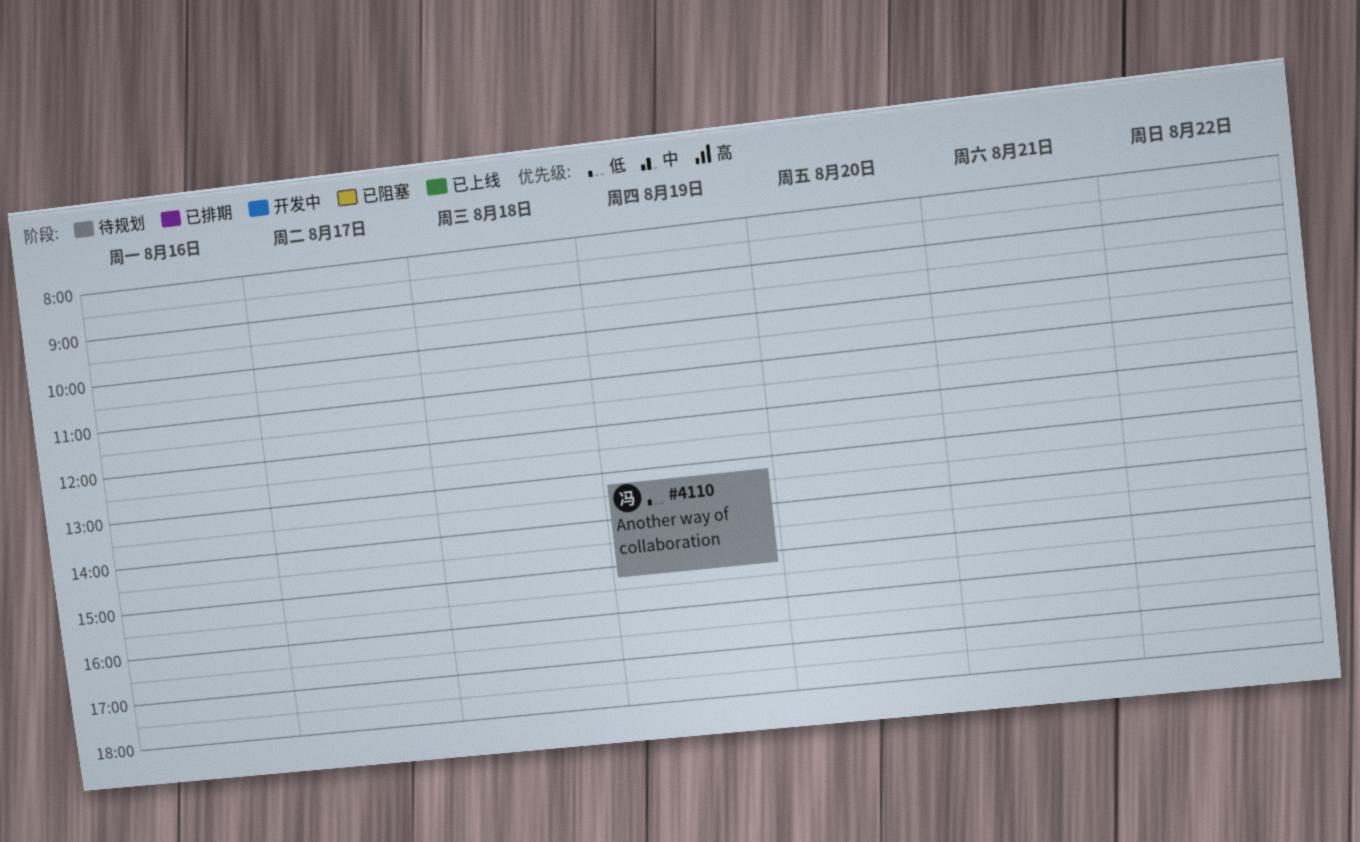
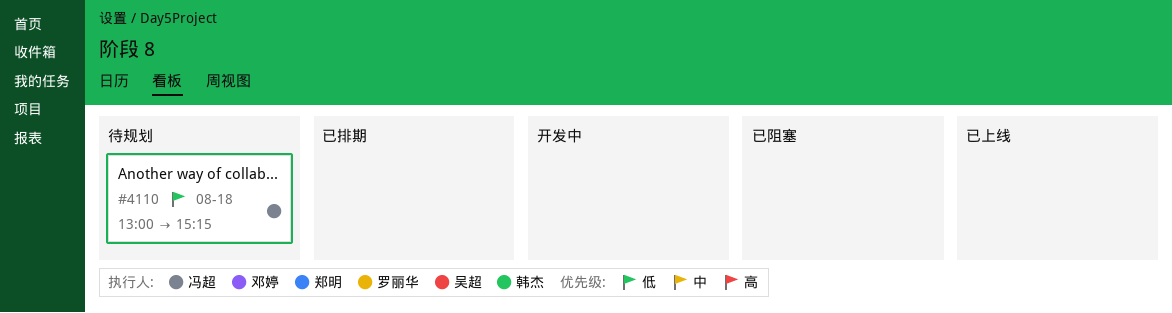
#4110, day: Aug 19 -> Aug 18
#4110, begins: 13:15 -> 13:00

